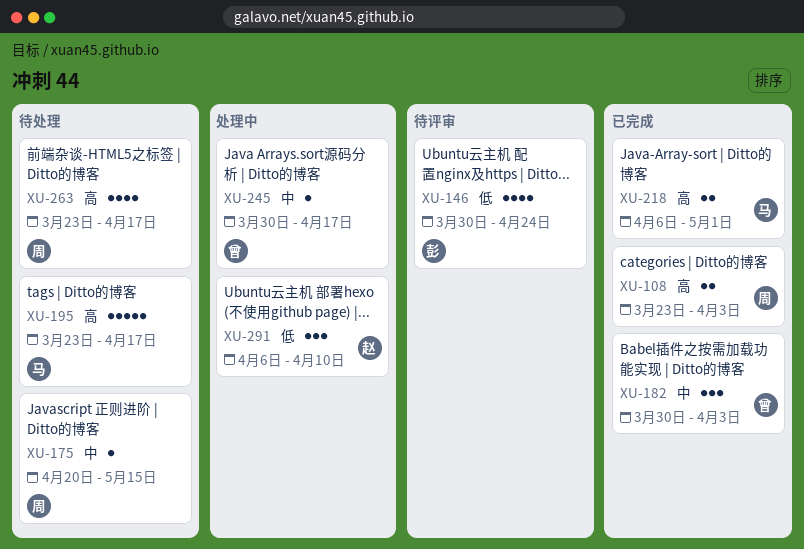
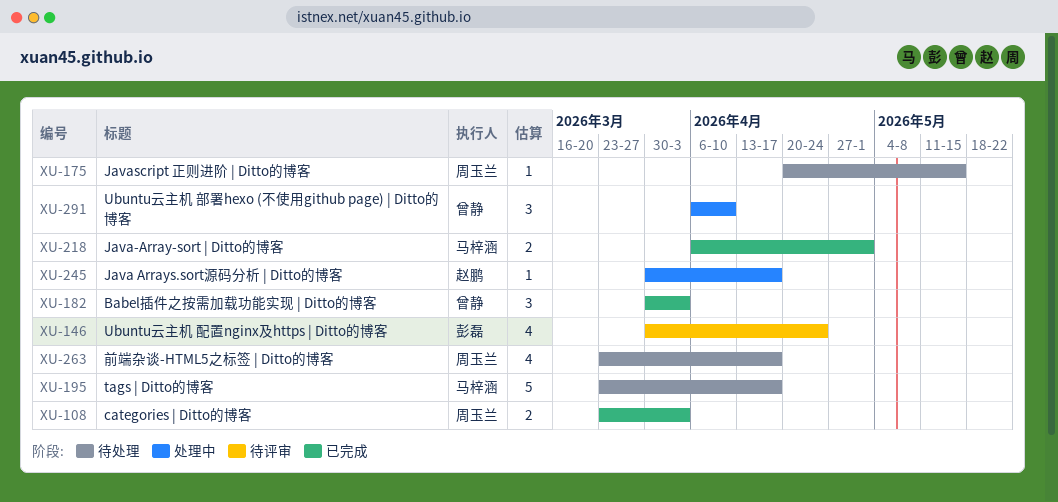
XU-245, owner: 曾静 -> 赵鹏
XU-291, owner: 赵鹏 -> 曾静

